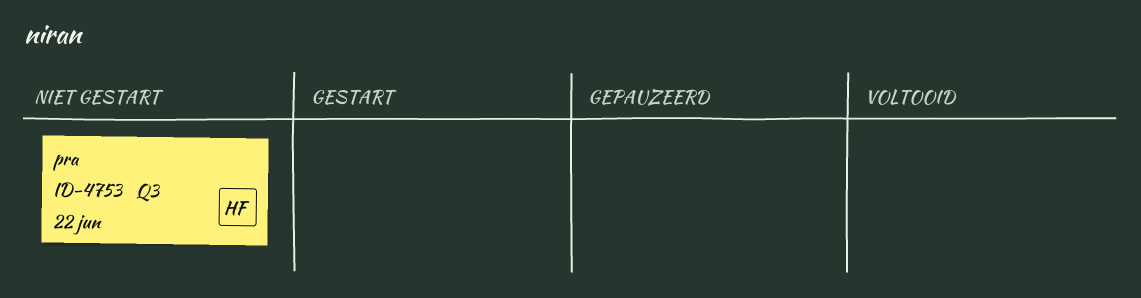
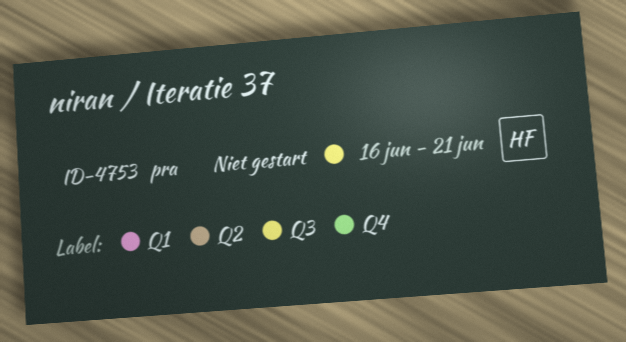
ID-4753, due: Jun 22 -> Jun 21

